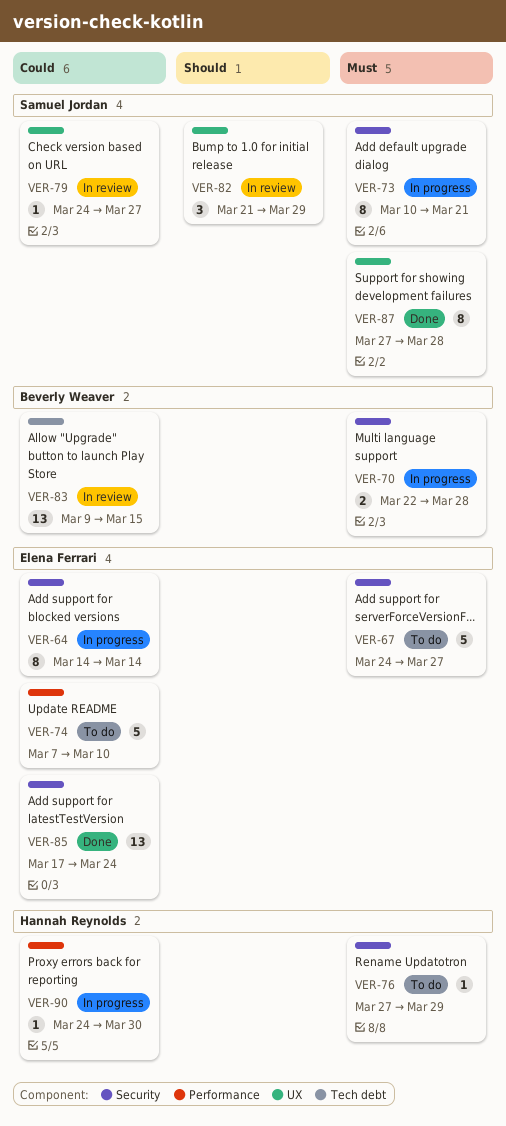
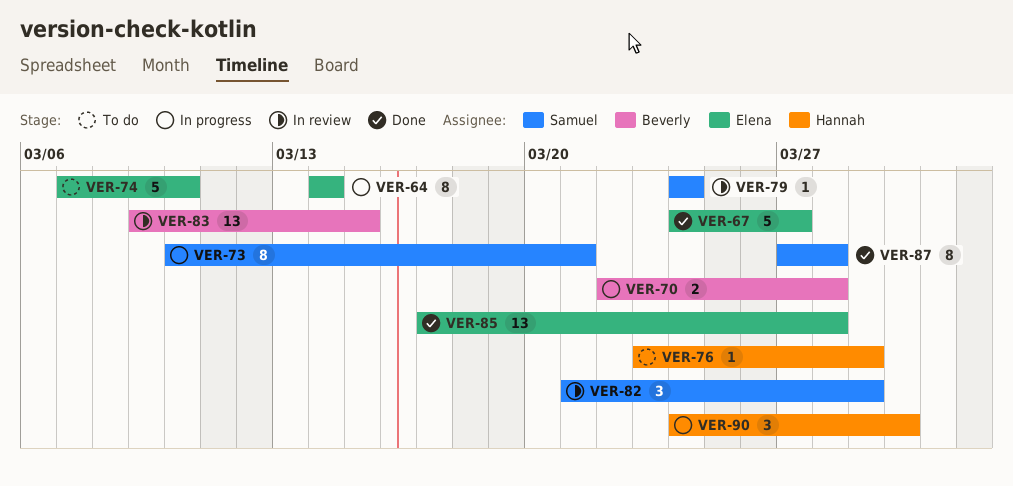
VER-67, status: To do -> Done
VER-76, start: Mar 27 -> Mar 23
VER-79, due: Mar 27 -> Mar 24
VER-85, due: Mar 24 -> Mar 28
VER-90, estimate: 1 -> 3

